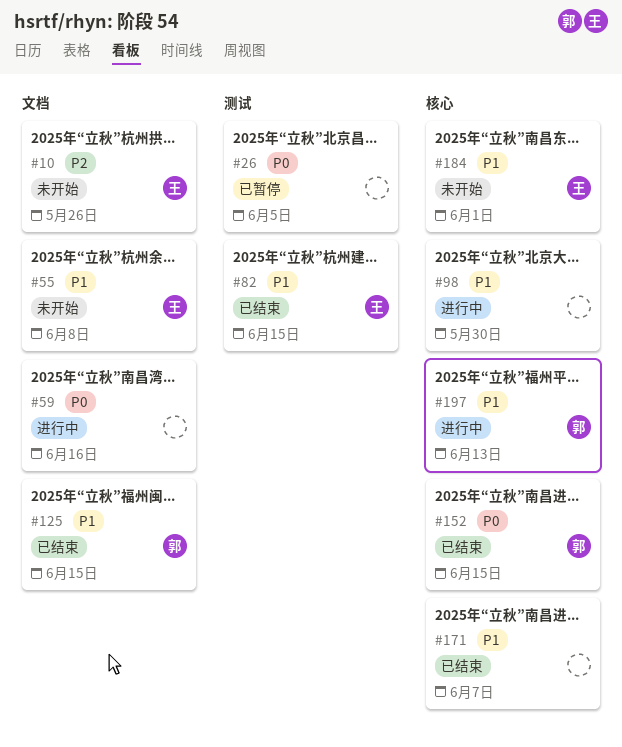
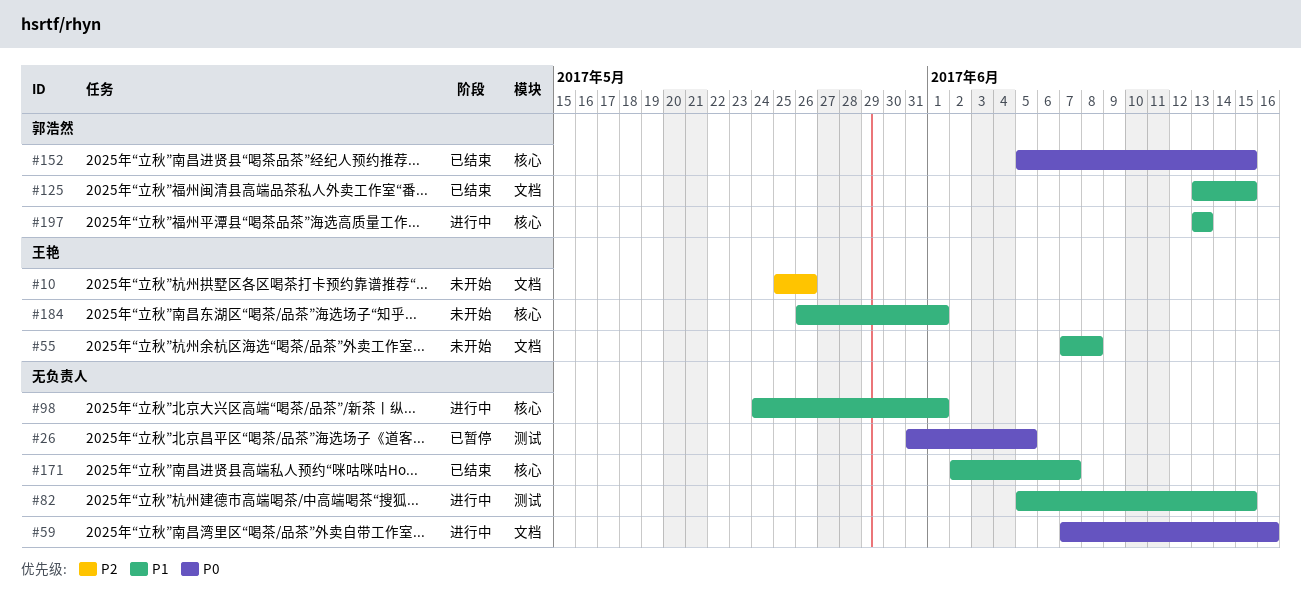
#82, status: 已结束 -> 进行中
#82, owner: 王艳 -> none
#98, due: May 30 -> Jun 1

